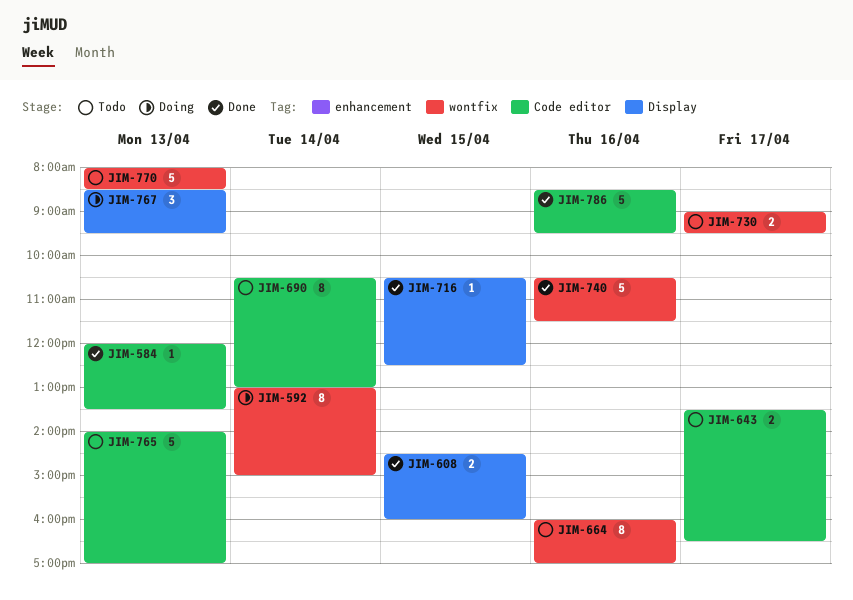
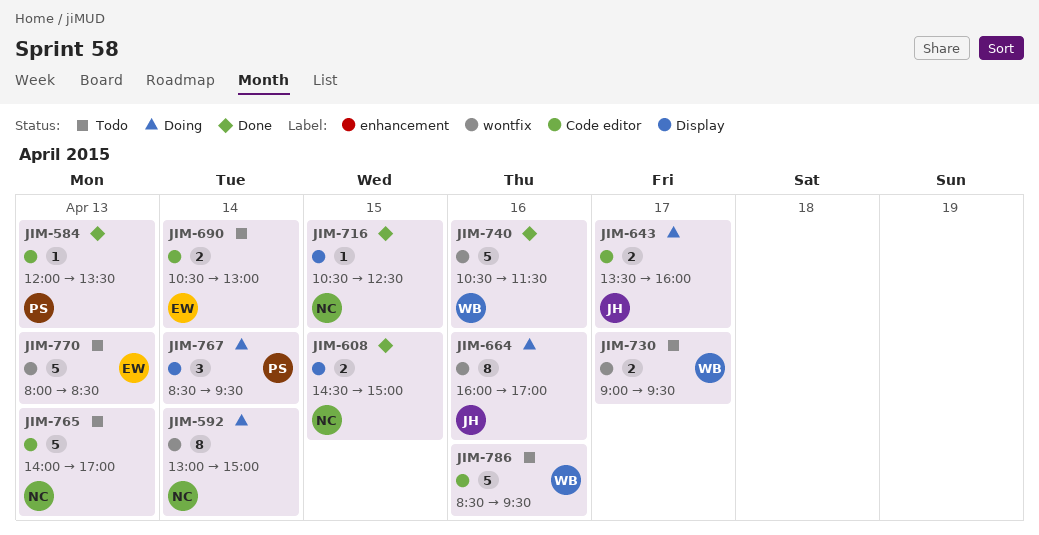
JIM-608, ends: 16:00 -> 15:00
JIM-643, status: Todo -> Doing
JIM-643, ends: 16:30 -> 16:00
JIM-664, status: Todo -> Doing
JIM-690, estimate: 8 -> 2
JIM-767, day: Apr 13 -> Apr 14
JIM-786, status: Done -> Todo

